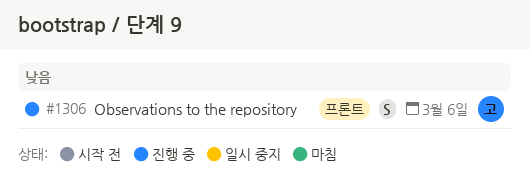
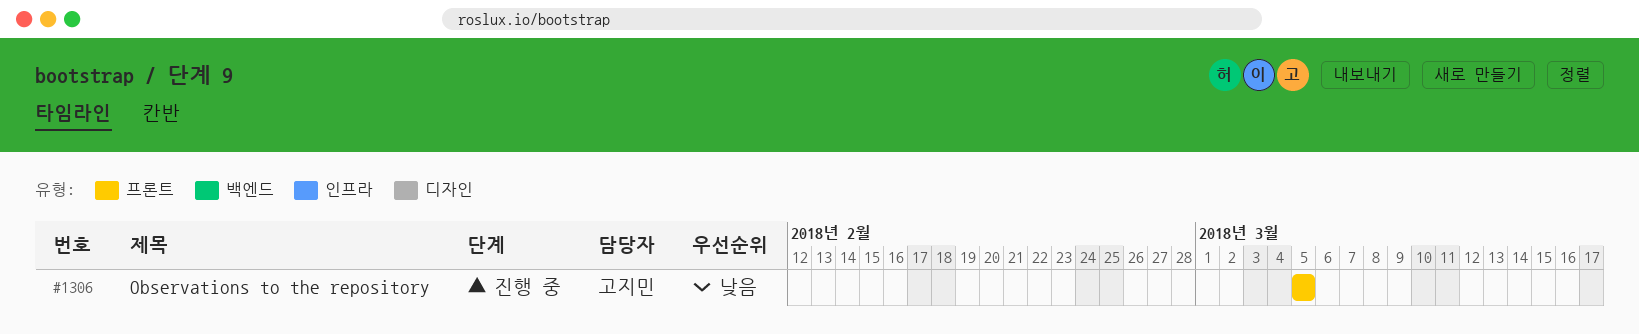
#1306, due: Mar 6 -> Mar 5

